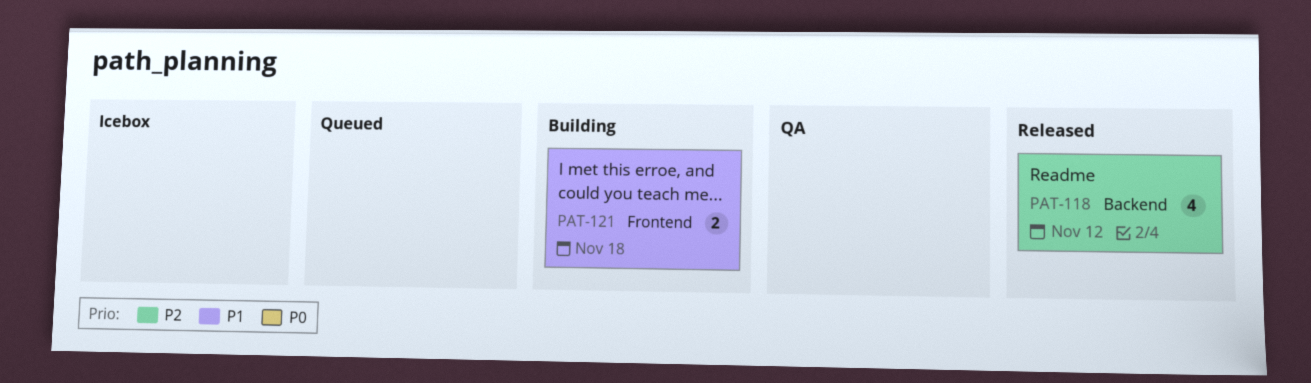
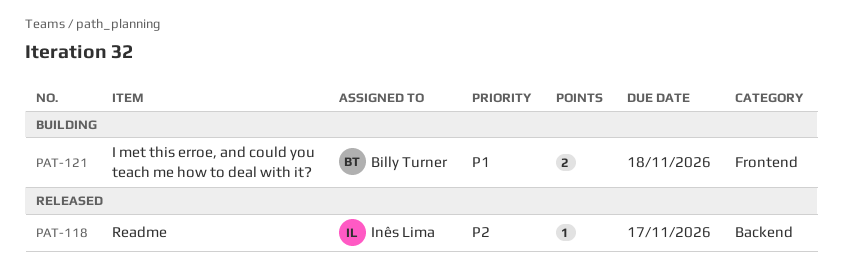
PAT-118, estimate: 4 -> 1
PAT-118, due: Nov 12 -> Nov 17

